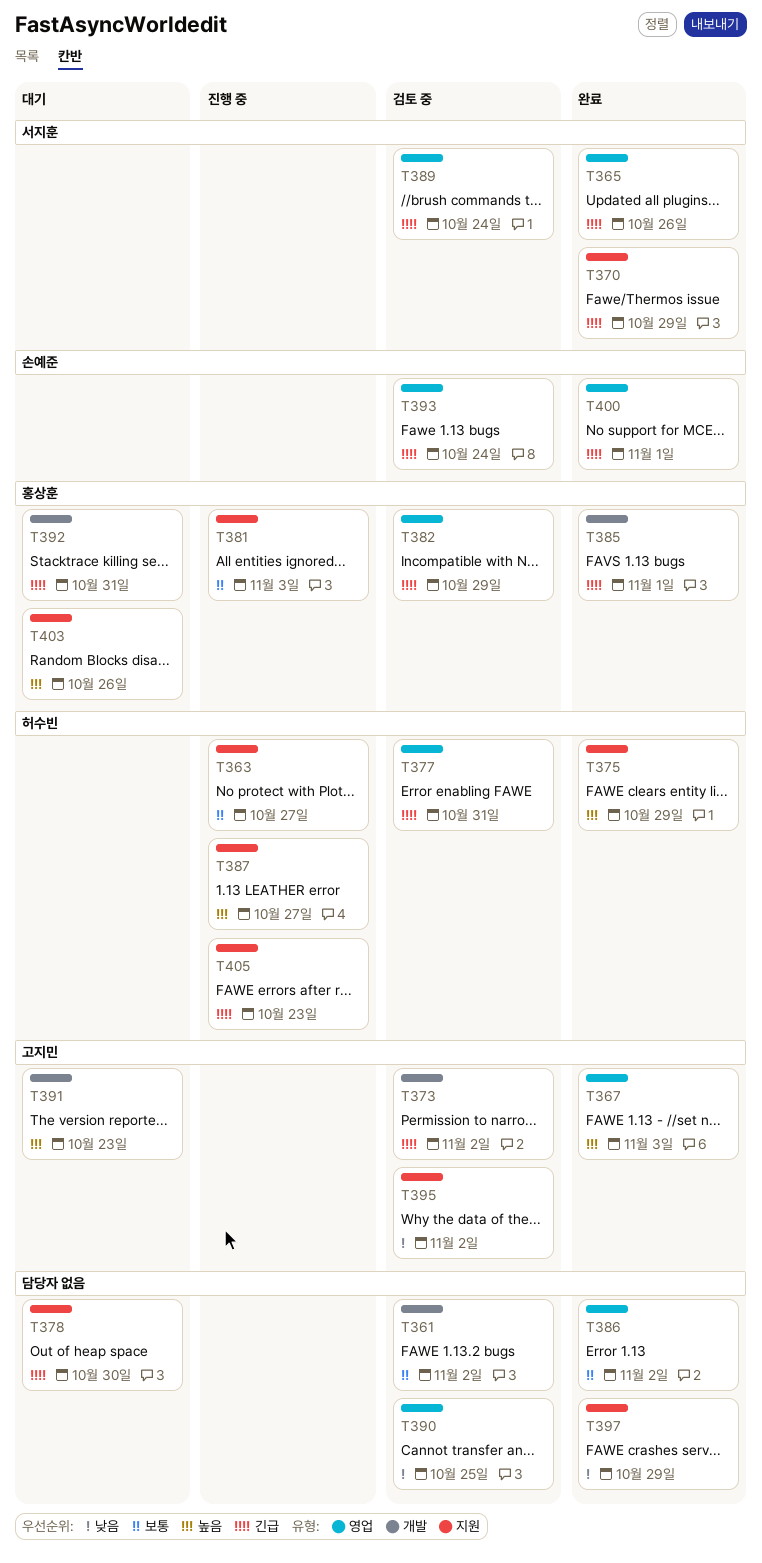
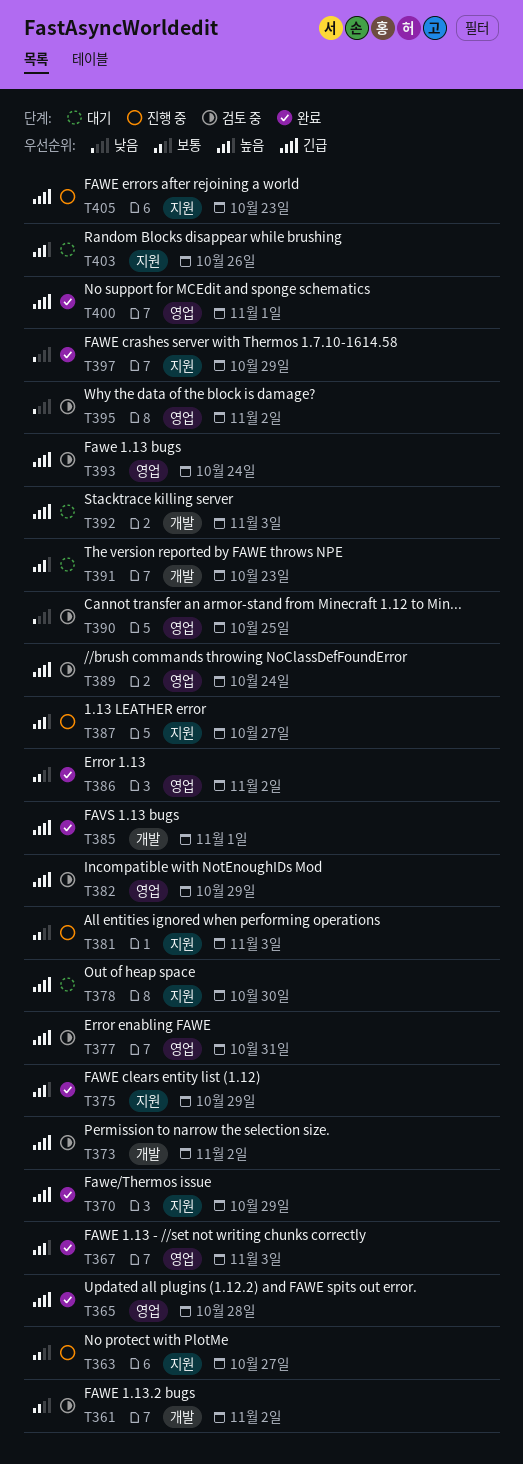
T365, due: Oct 26 -> Oct 28
T392, due: Oct 31 -> Nov 3
T395, label: 지원 -> 영업

